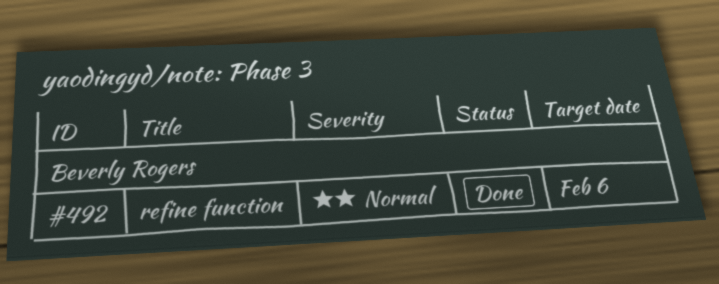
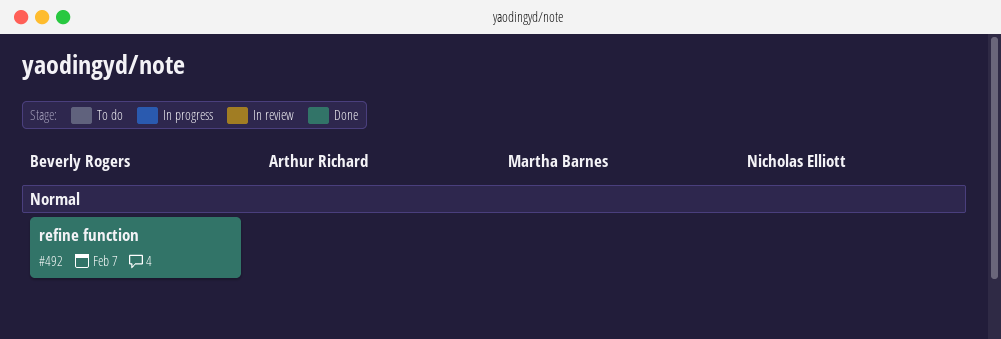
#492, due: Feb 6 -> Feb 7

